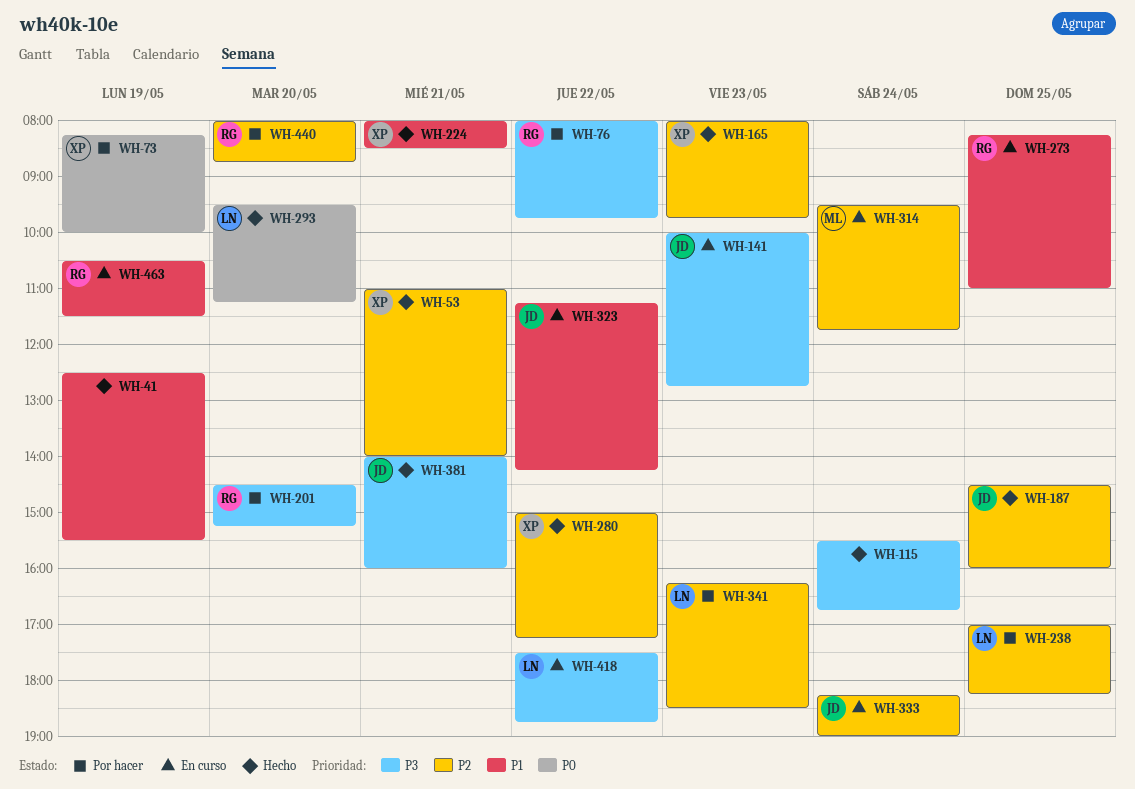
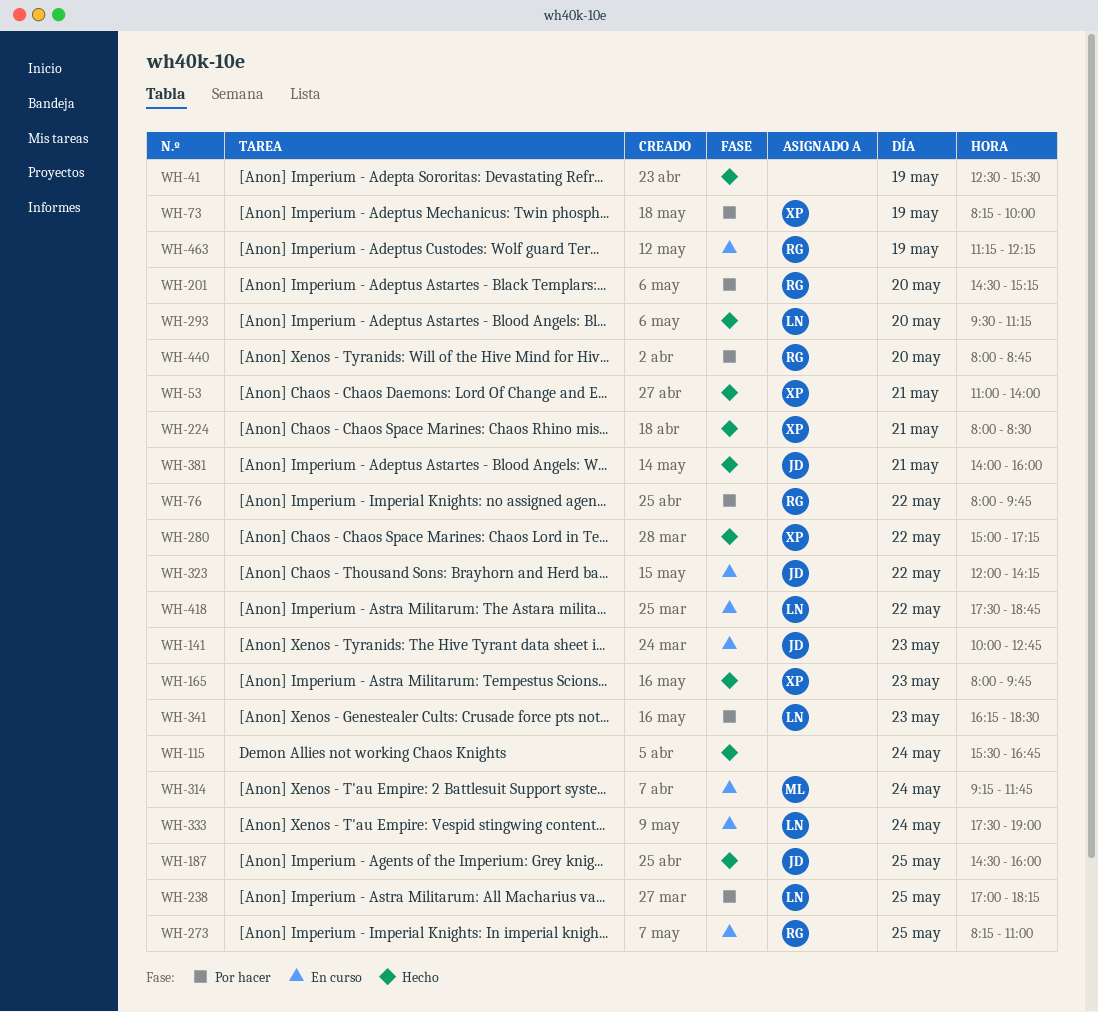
WH-314, begins: 09:30 -> 09:15
WH-323, begins: 11:15 -> 12:00
WH-333, owner: JD -> LN
WH-333, begins: 18:15 -> 17:30
WH-463, begins: 10:30 -> 11:15
WH-463, ends: 11:30 -> 12:15

